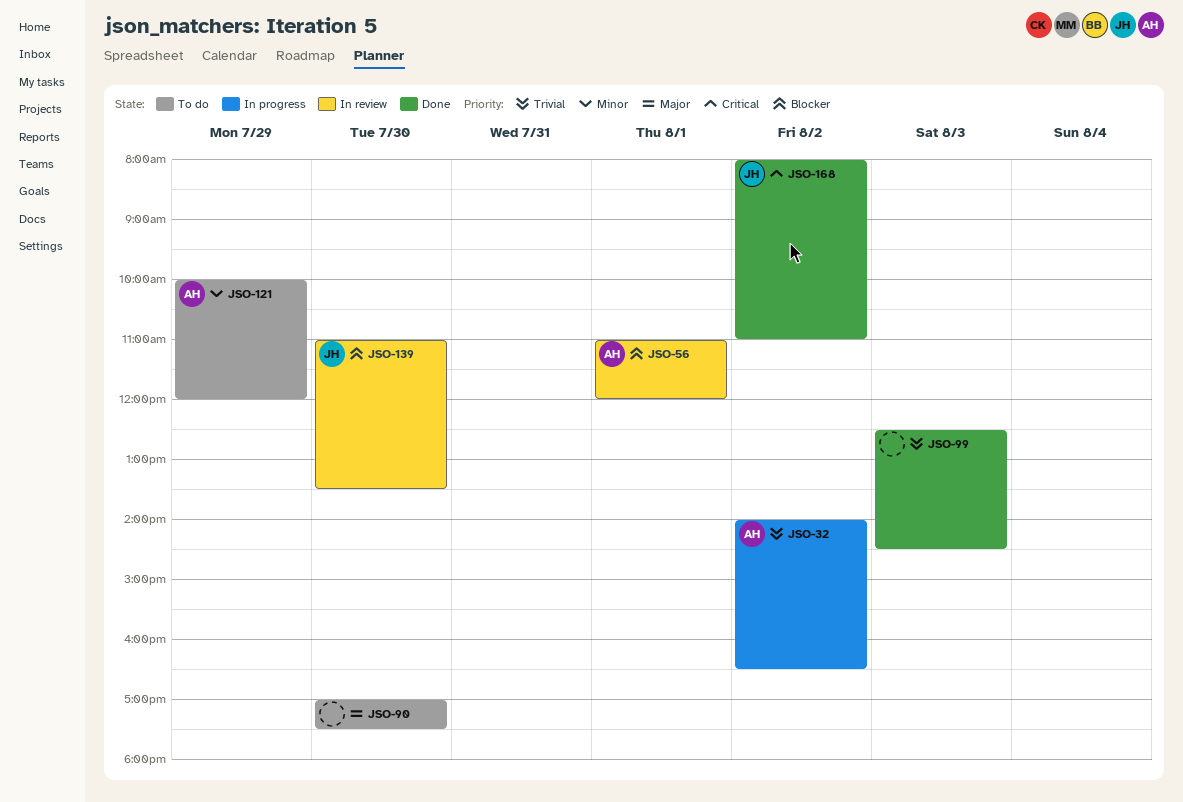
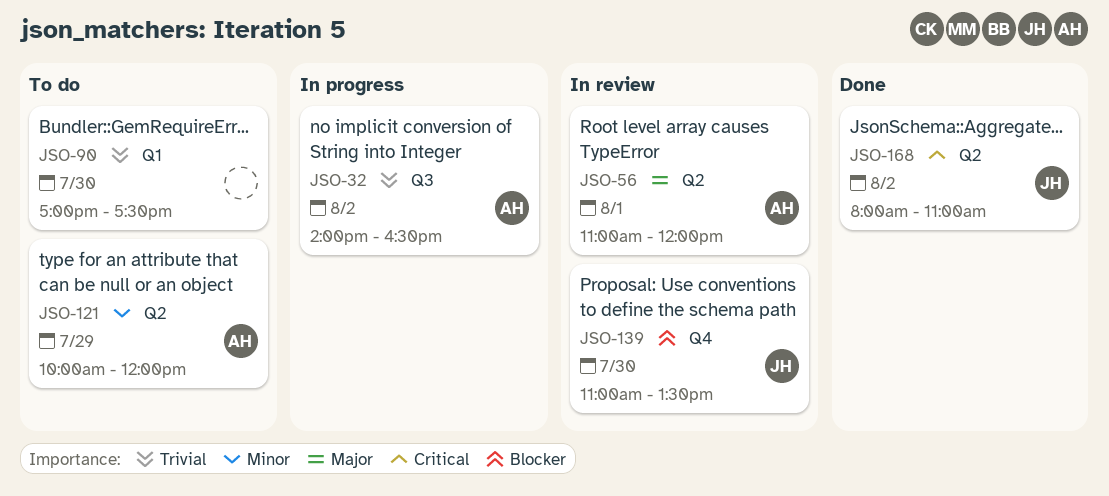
JSO-56, priority: Blocker -> Major
JSO-90, priority: Major -> Trivial
JSO-99: present -> none

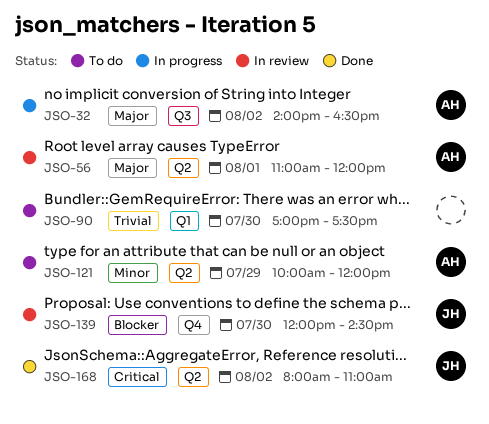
JSO-32, priority: Trivial -> Major
JSO-139, begins: 11:00 -> 12:00
JSO-139, ends: 13:30 -> 14:30

